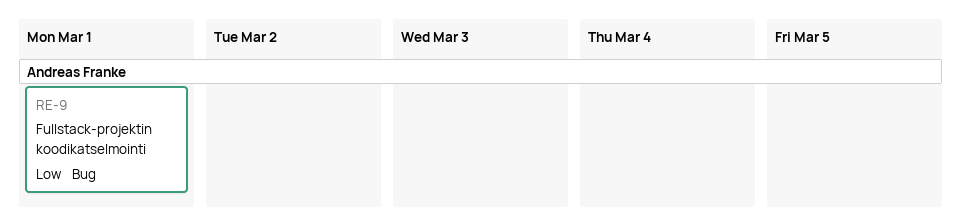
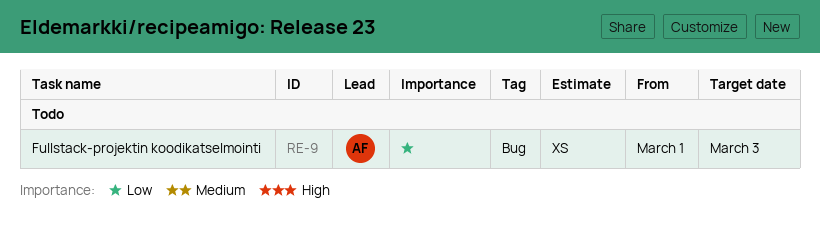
RE-9, due: Mar 1 -> Mar 3

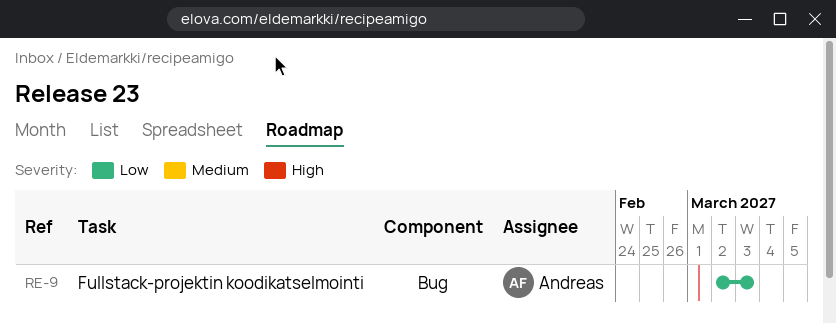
RE-9, start: Mar 1 -> Mar 2

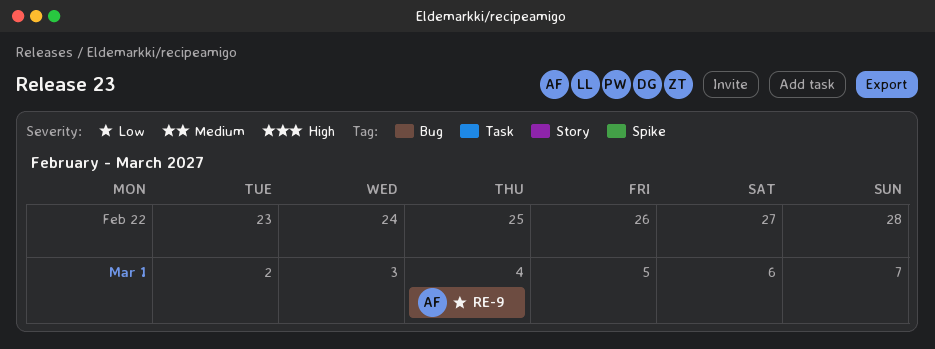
RE-9, start: Mar 2 -> Mar 4
RE-9, due: Mar 3 -> Mar 4

